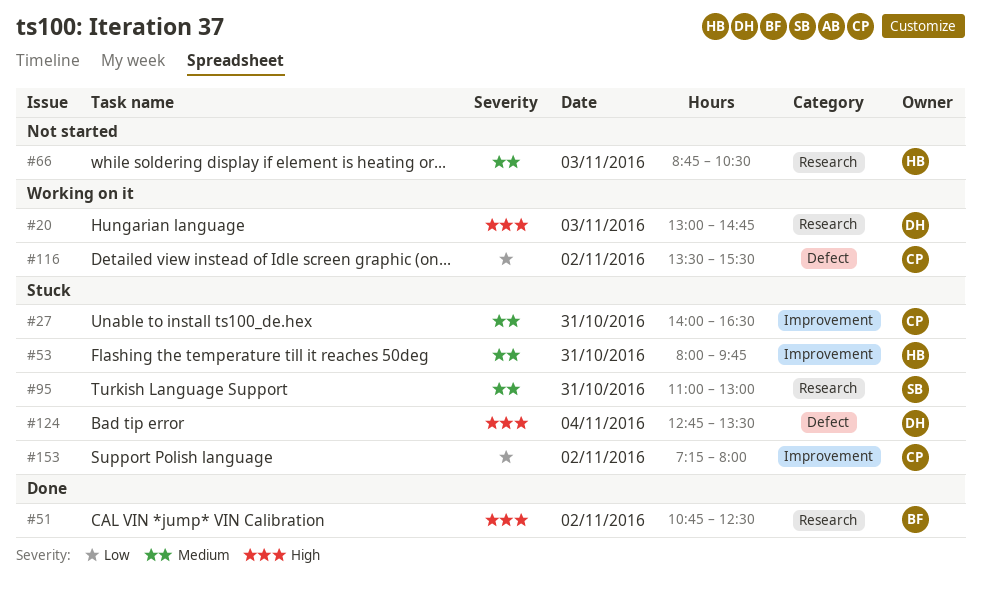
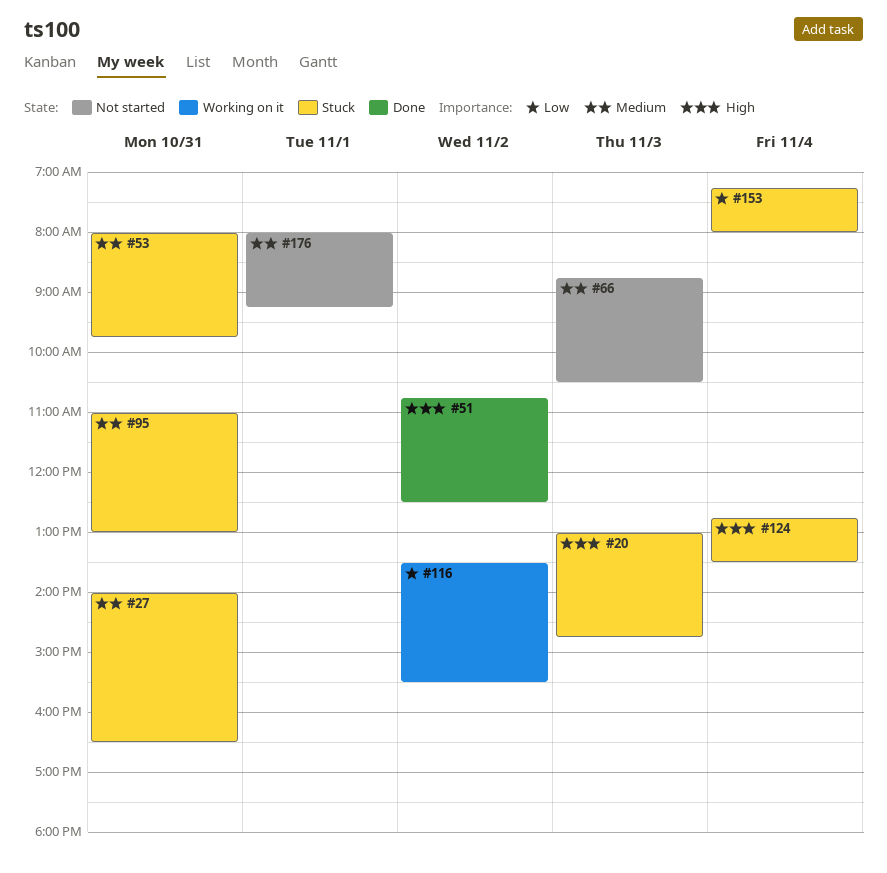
#20, status: Working on it -> Stuck
#153, day: Nov 2 -> Nov 4
#176: none -> present

